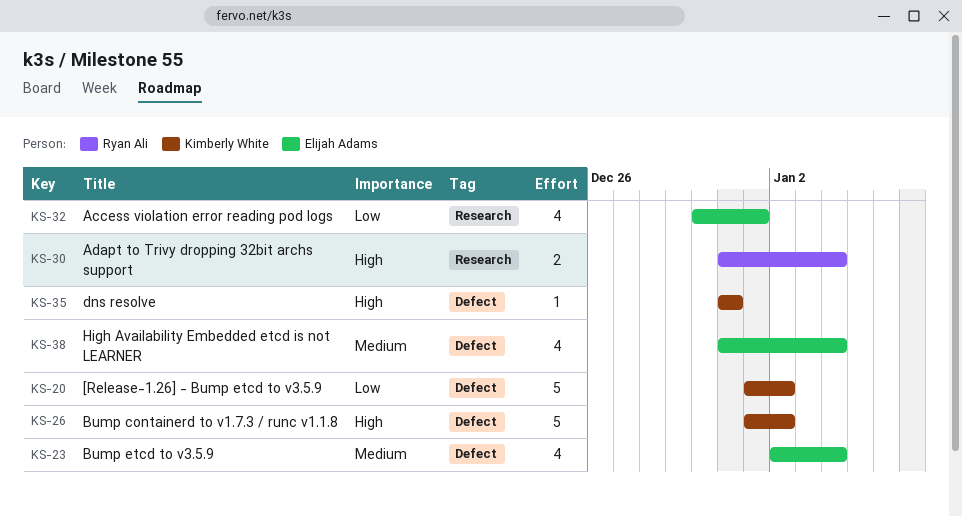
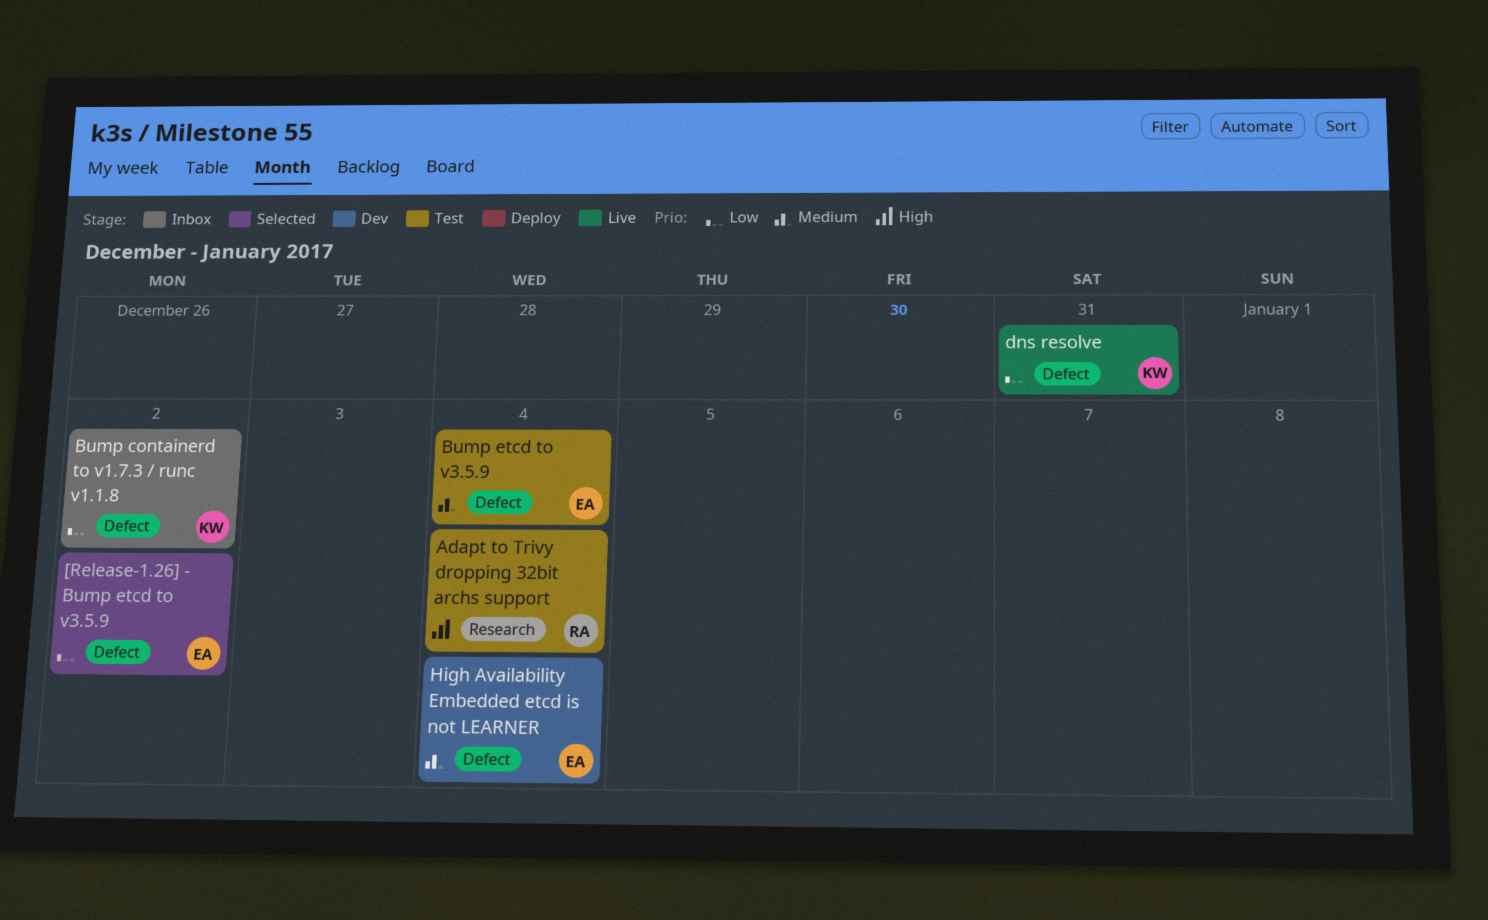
[Release-1.26] - Bump etcd to v3.5.9, owner: Kimberly White -> Elijah Adams
Access violation error reading pod logs: present -> none
Bump containerd to v1.7.3 / runc v1.1.8, priority: High -> Low
dns resolve, priority: High -> Low

